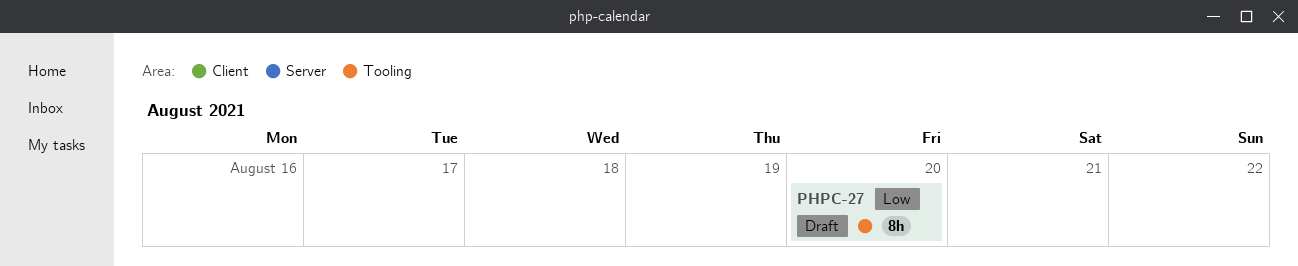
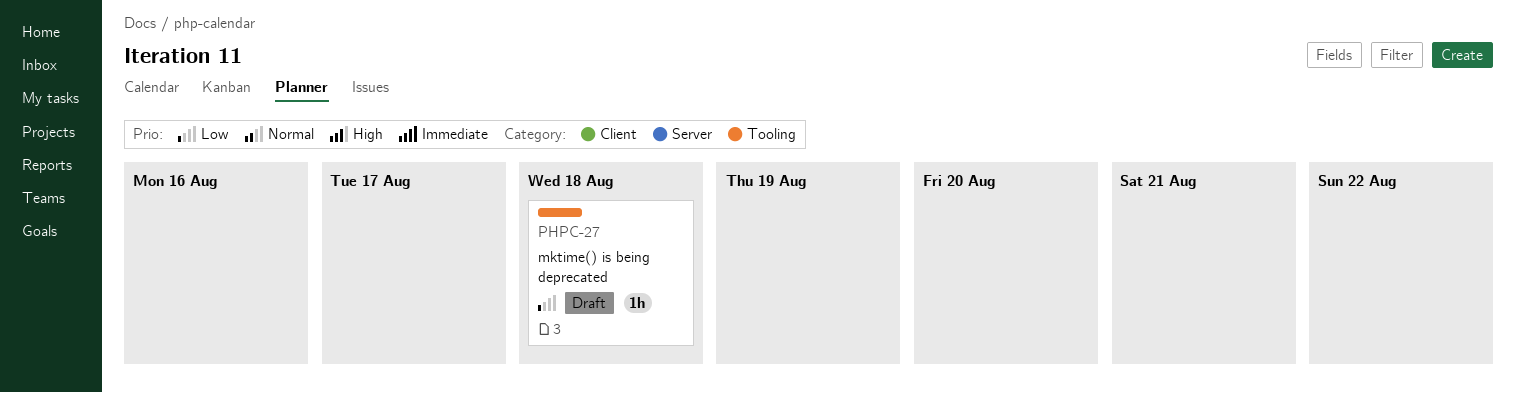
PHPC-27, estimate: 8h -> 1h
PHPC-27, due: Aug 20 -> Aug 18

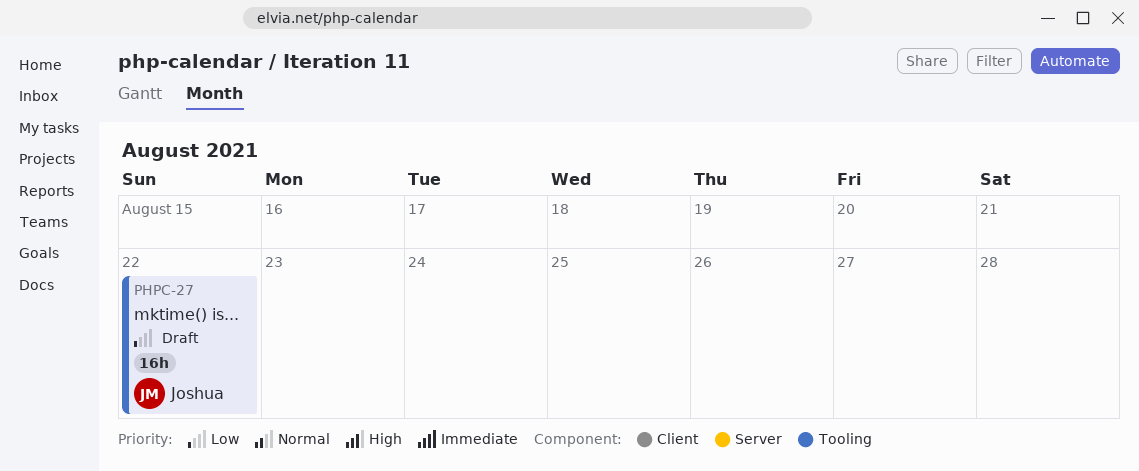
PHPC-27, estimate: 1h -> 16h
PHPC-27, due: Aug 18 -> Aug 22

